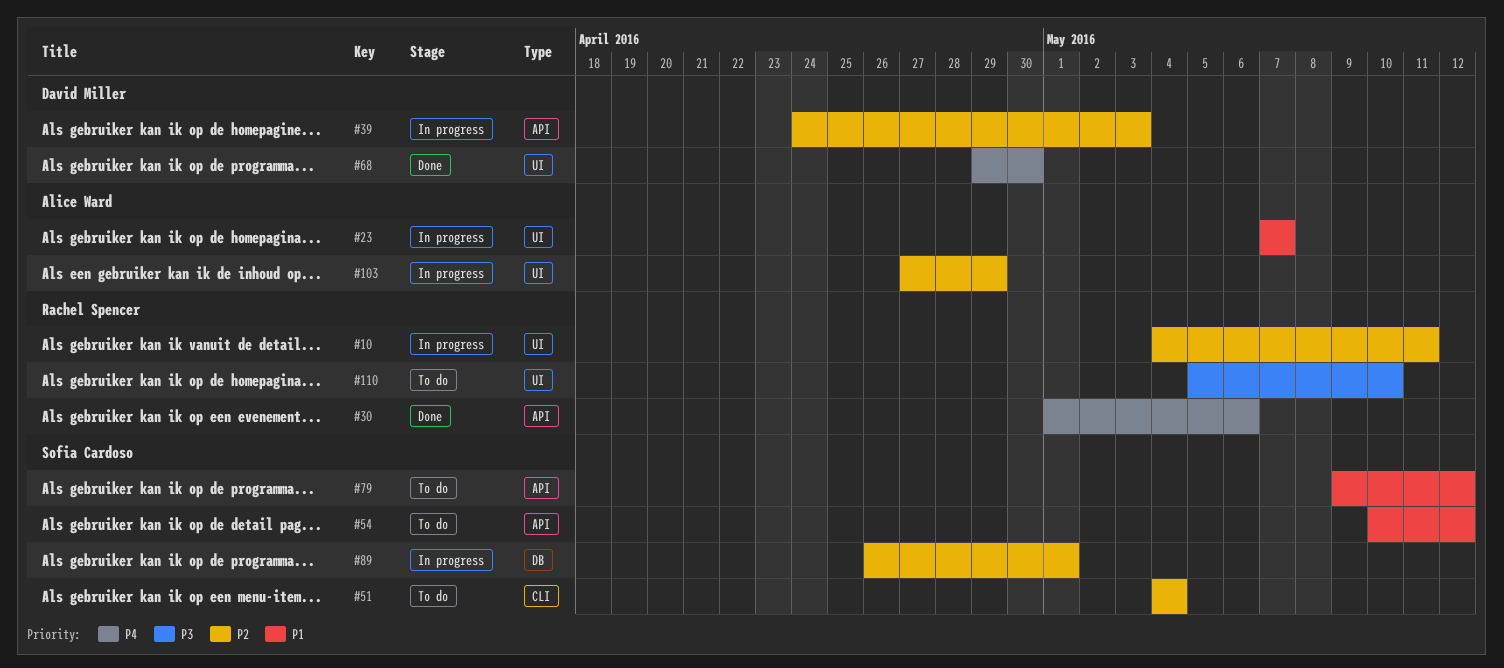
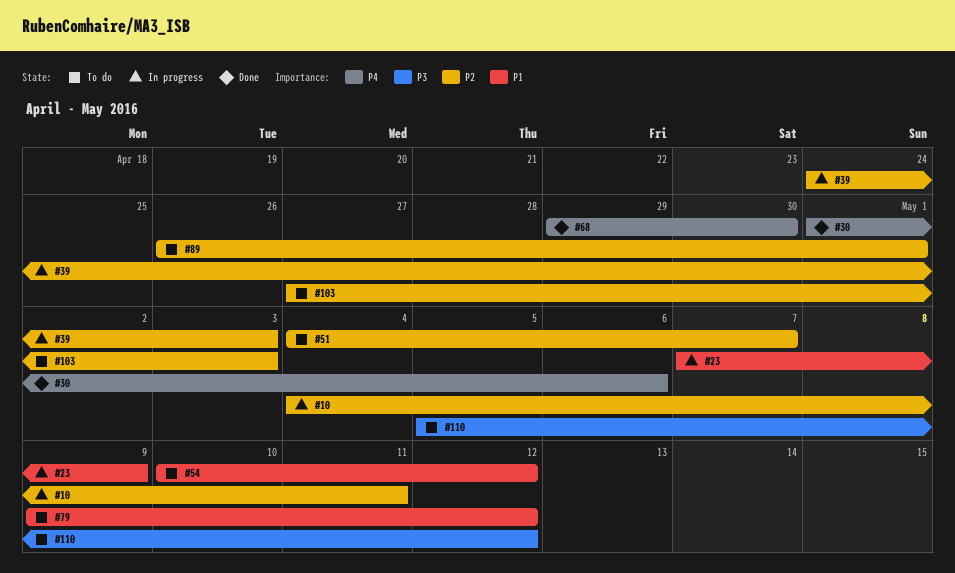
#23, due: May 7 -> May 9
#51, due: May 4 -> May 7
#89, status: In progress -> To do
#103, status: In progress -> To do
#103, due: Apr 29 -> May 3
#110, due: May 10 -> May 12

